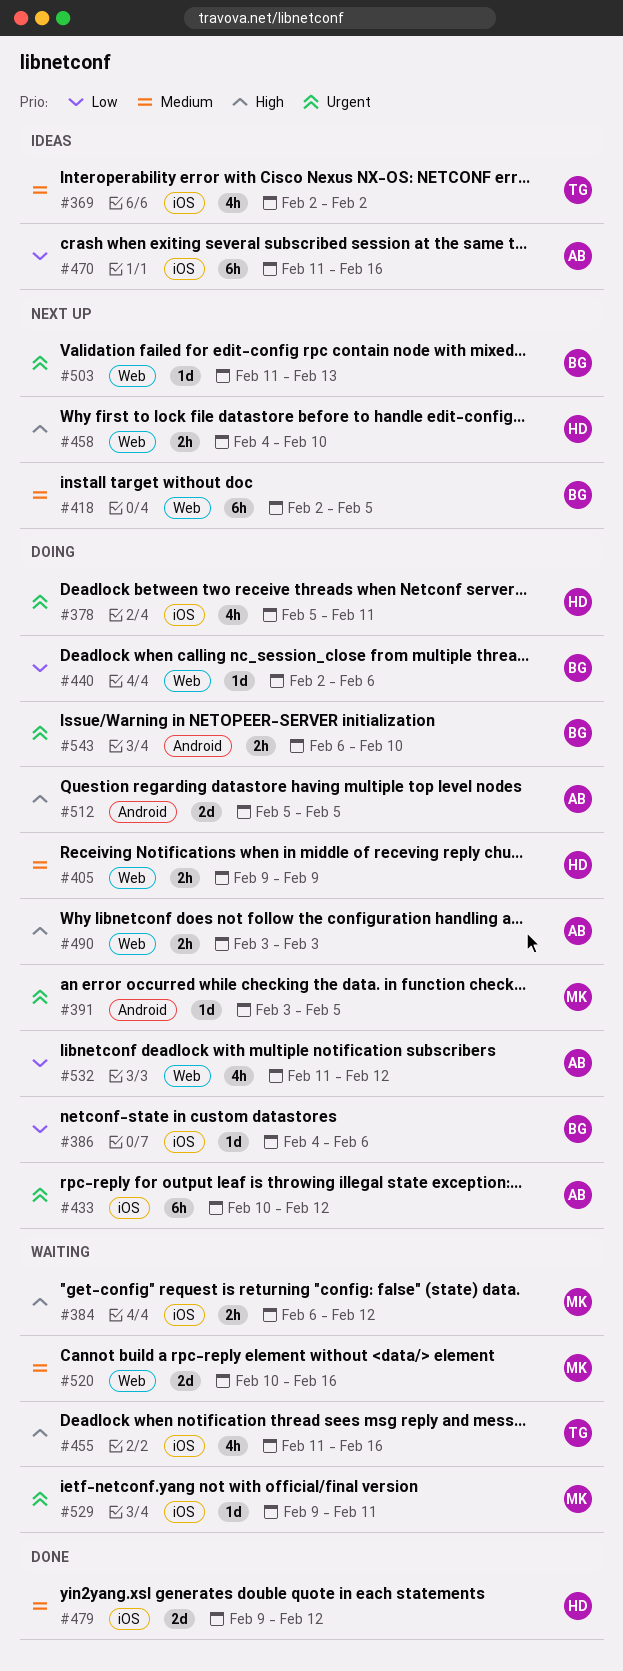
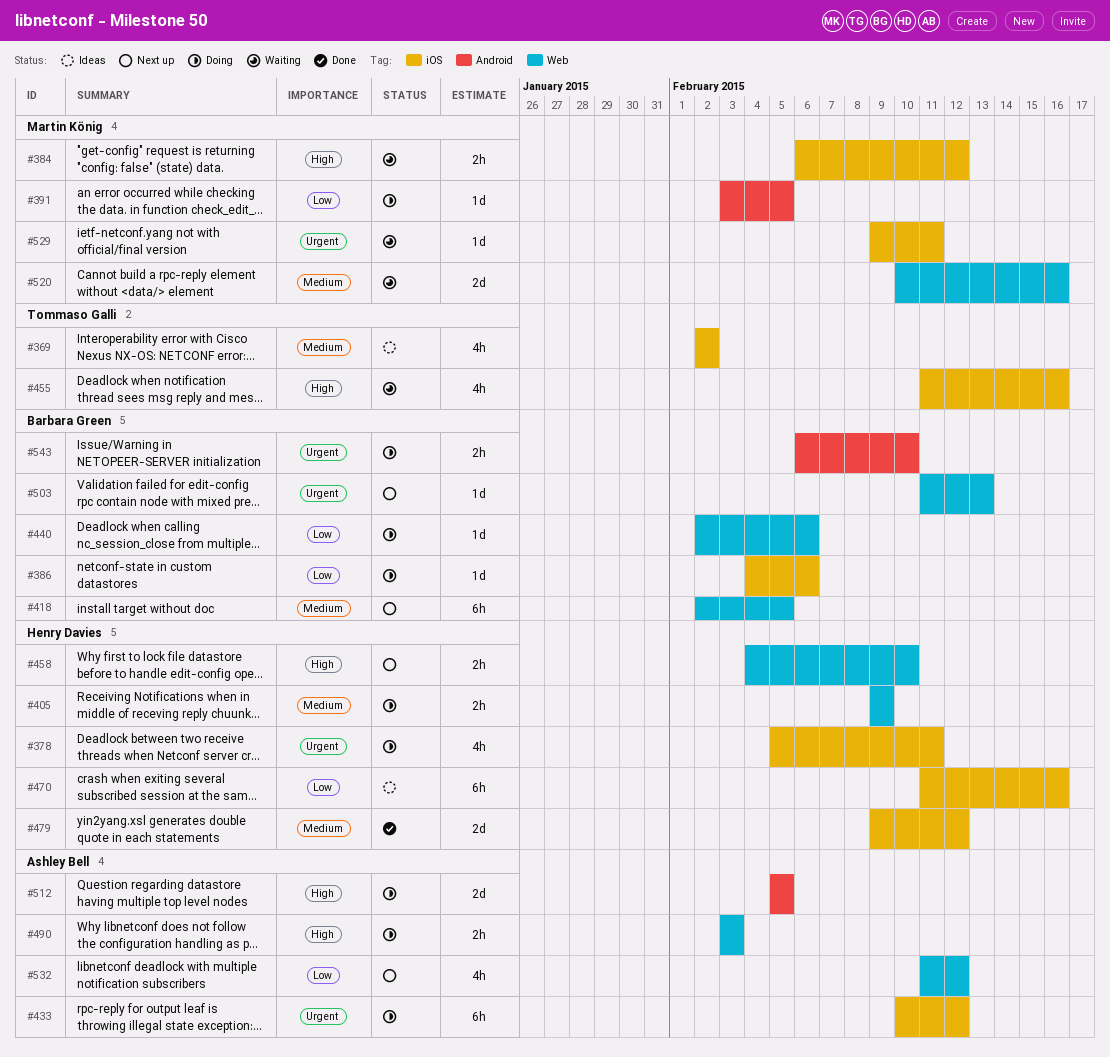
#391, priority: Urgent -> Low
#470, owner: Ashley Bell -> Henry Davies
#532, status: Doing -> Next up

